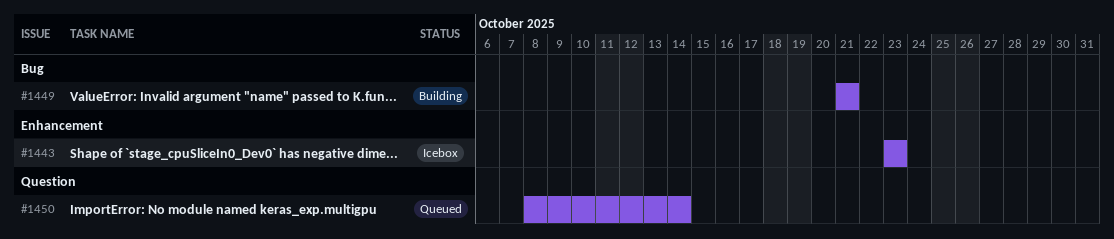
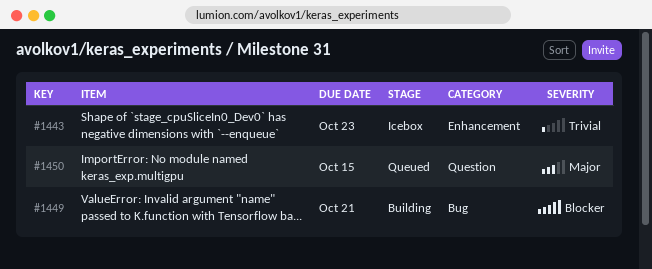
#1450, due: Oct 14 -> Oct 15

